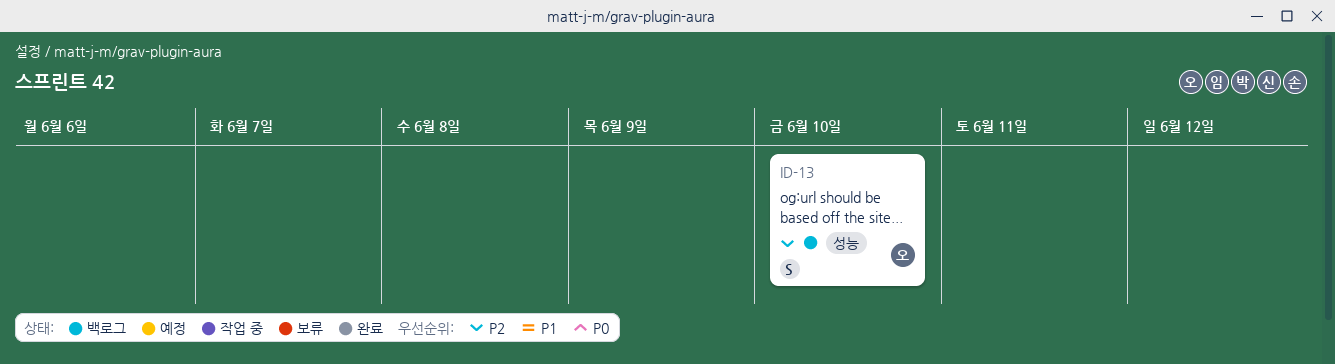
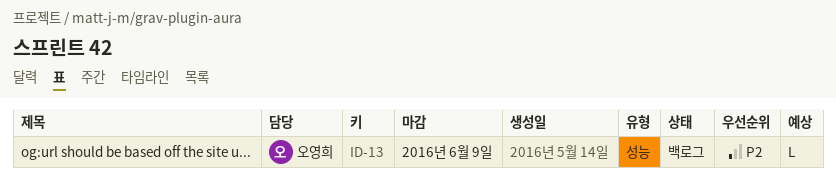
ID-13, estimate: S -> L
ID-13, due: Jun 10 -> Jun 9

